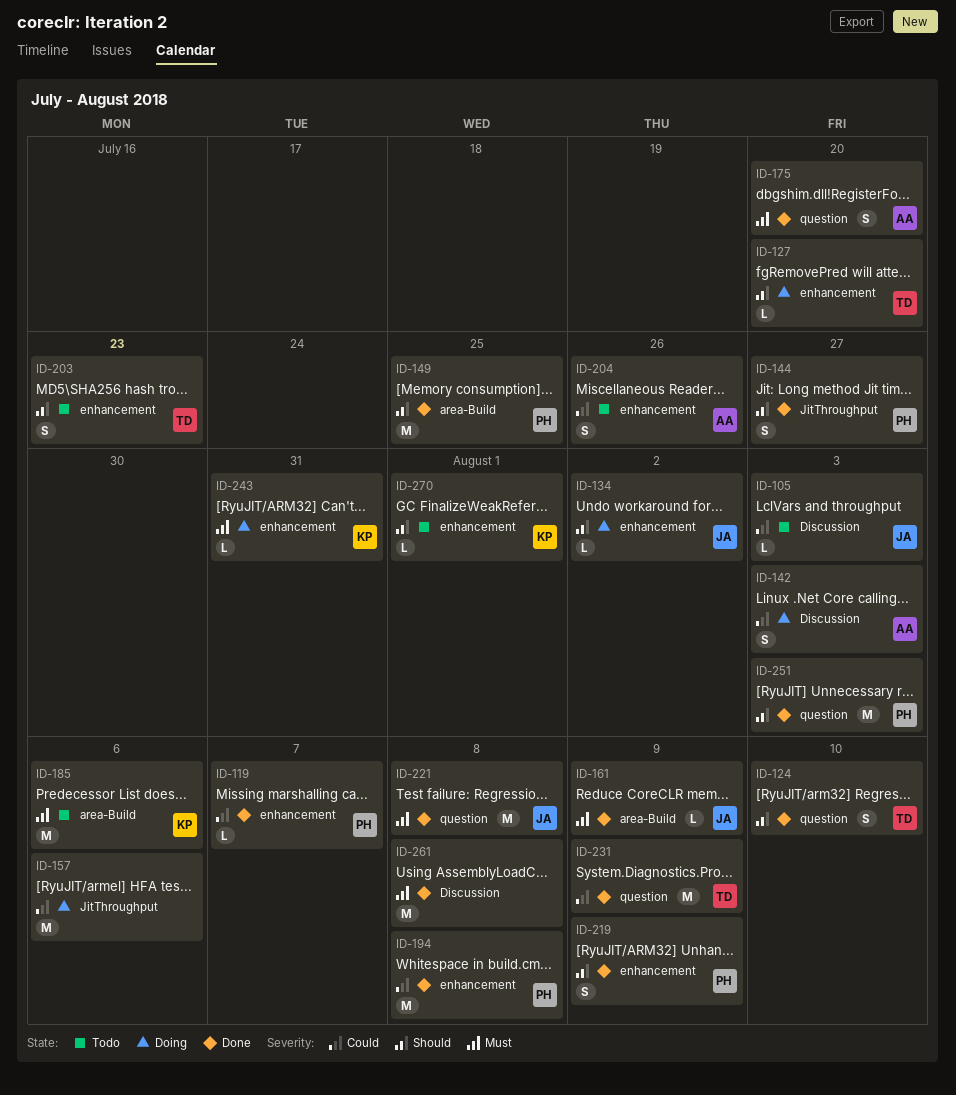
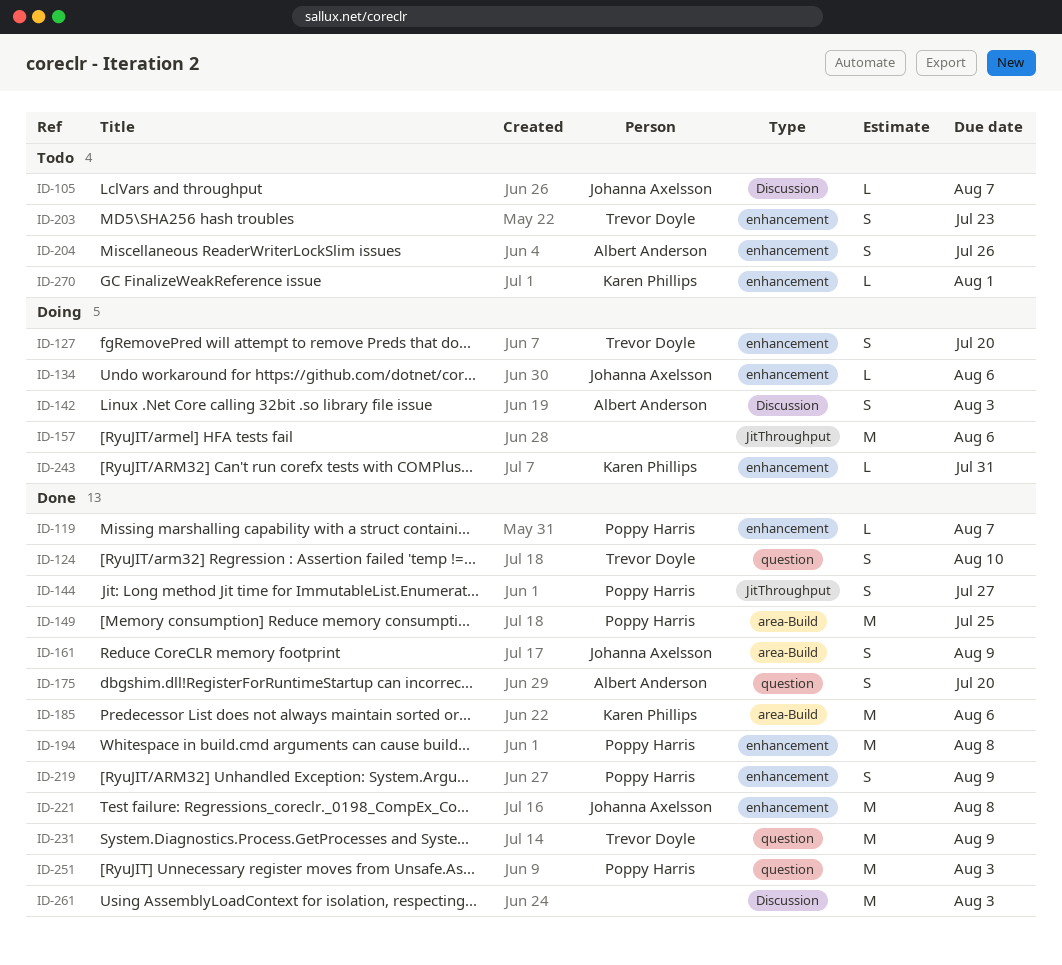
ID-105, due: Aug 3 -> Aug 7
ID-127, estimate: L -> S
ID-134, due: Aug 2 -> Aug 6
ID-161, estimate: L -> S
ID-185, status: Todo -> Done
ID-221, label: question -> enhancement
ID-261, due: Aug 8 -> Aug 3

